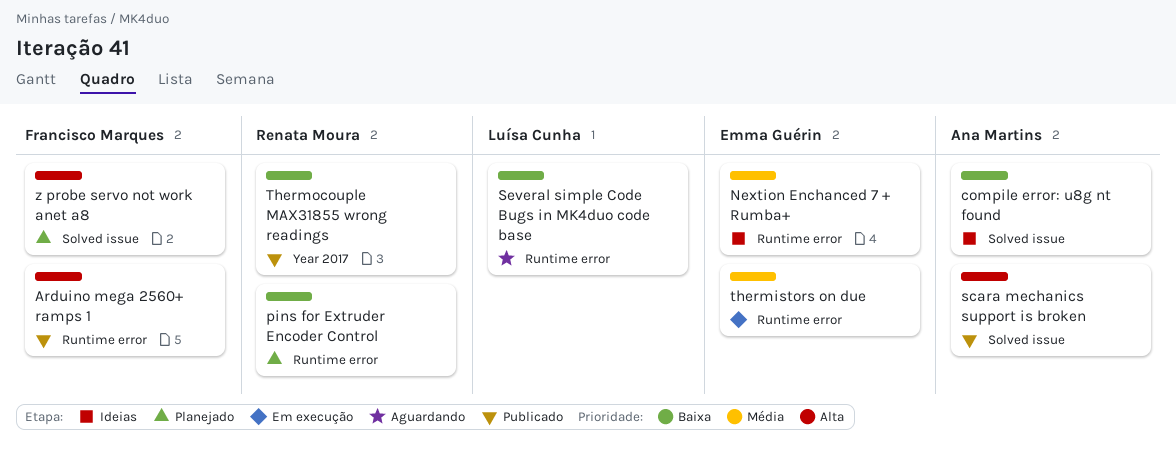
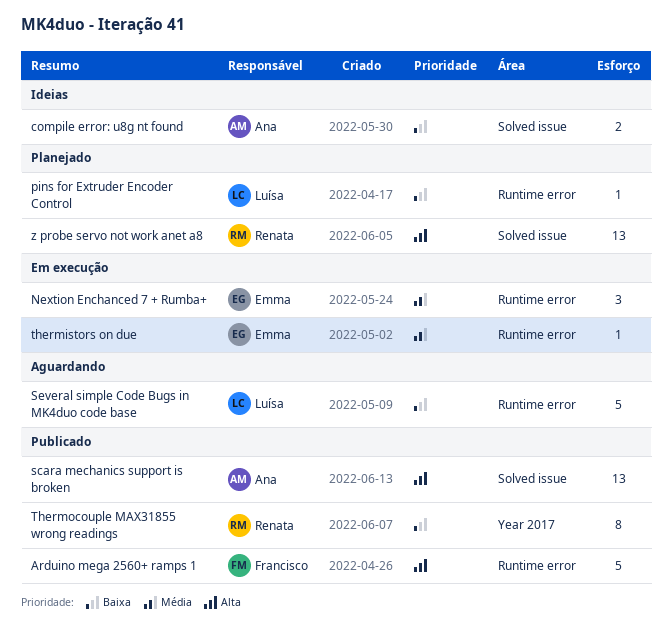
Nextion Enchanced 7 + Rumba+, status: Ideias -> Em execução
pins for Extruder Encoder Control, owner: Renata Moura -> Luísa Cunha
z probe servo not work anet a8, owner: Francisco Marques -> Renata Moura

